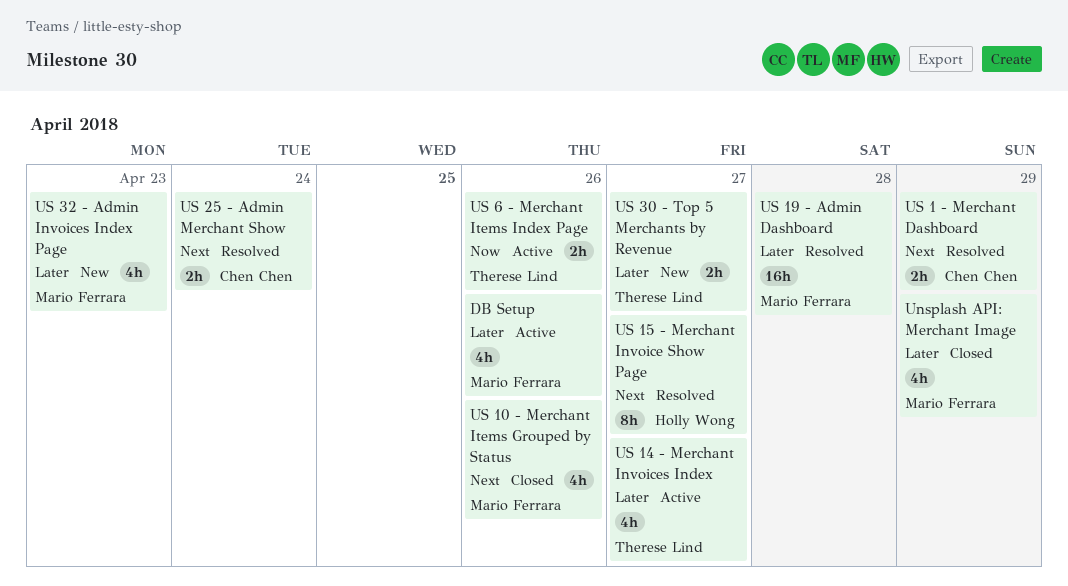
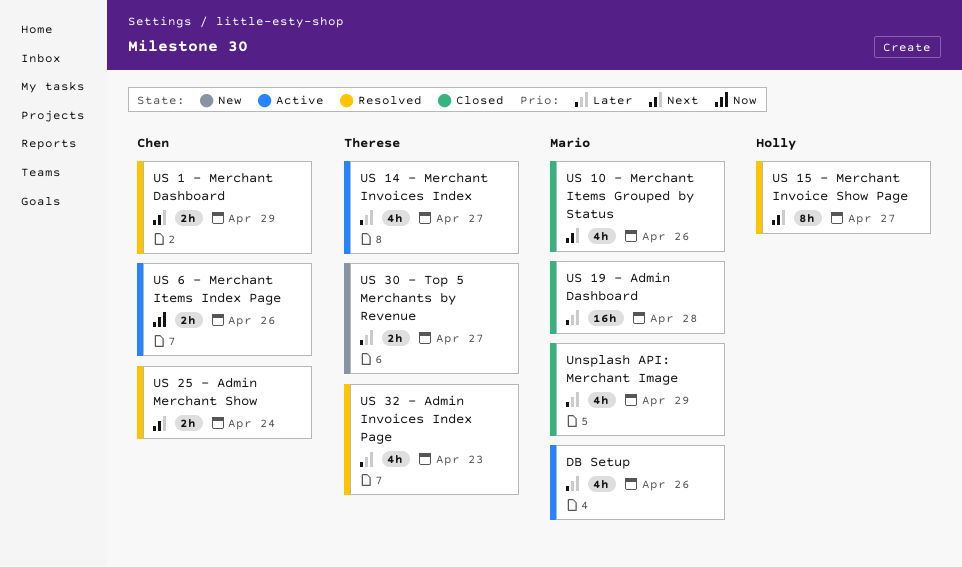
US 19 - Admin Dashboard, status: Resolved -> Closed
US 32 - Admin Invoices Index Page, status: New -> Resolved
US 32 - Admin Invoices Index Page, owner: Mario Ferrara -> Therese Lind
US 6 - Merchant Items Index Page, owner: Therese Lind -> Chen Chen

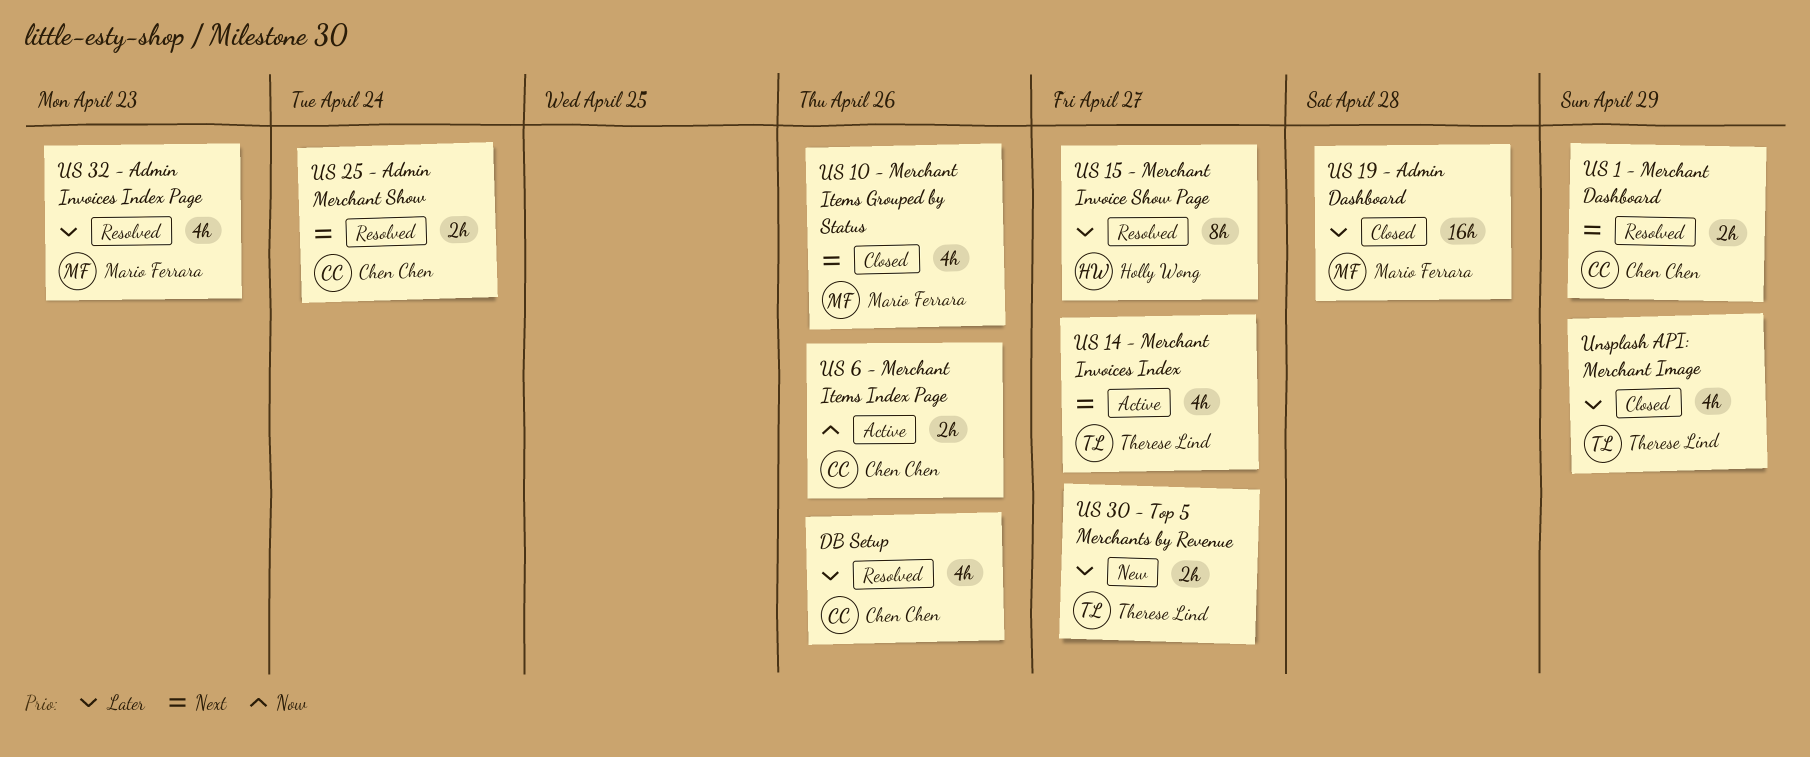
DB Setup, status: Active -> Resolved
DB Setup, owner: Mario Ferrara -> Chen Chen
Unsplash API: Merchant Image, owner: Mario Ferrara -> Therese Lind
US 14 - Merchant Invoices Index, priority: Later -> Next
US 15 - Merchant Invoice Show Page, priority: Next -> Later
US 32 - Admin Invoices Index Page, owner: Therese Lind -> Mario Ferrara

